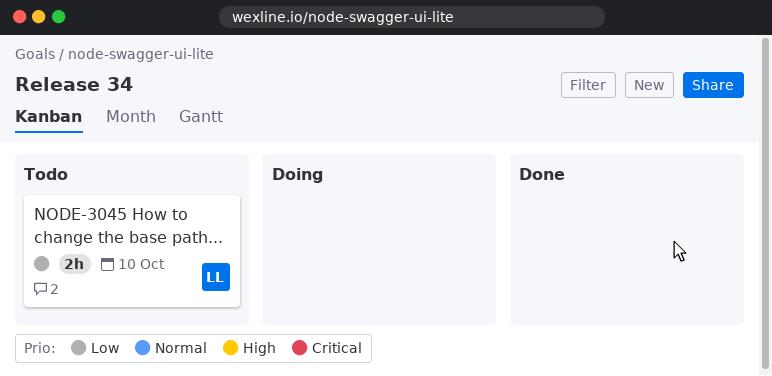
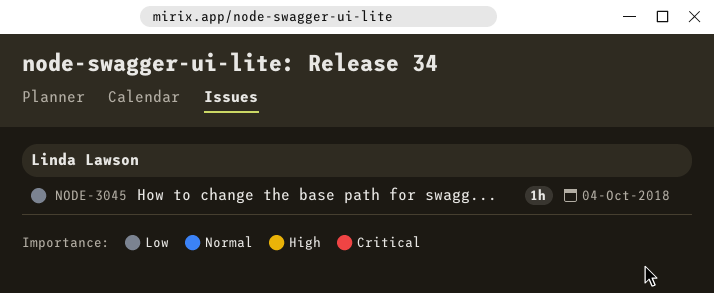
NODE-3045, estimate: 2h -> 1h
NODE-3045, due: Oct 10 -> Oct 4

